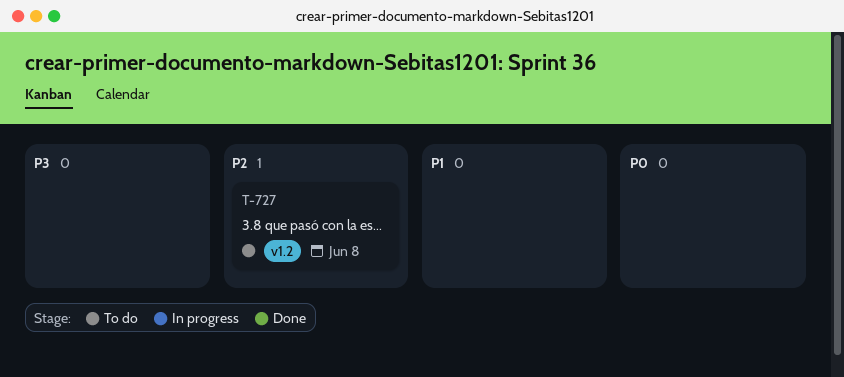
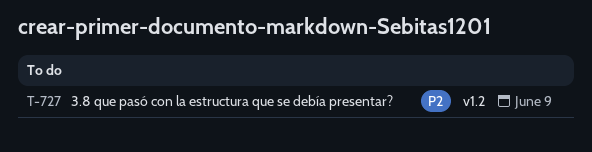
T-727, due: Jun 8 -> Jun 9

